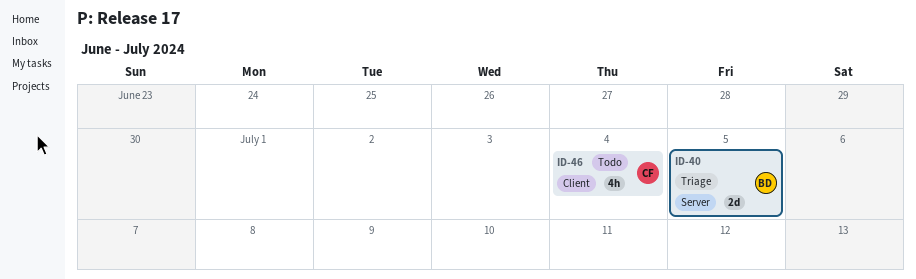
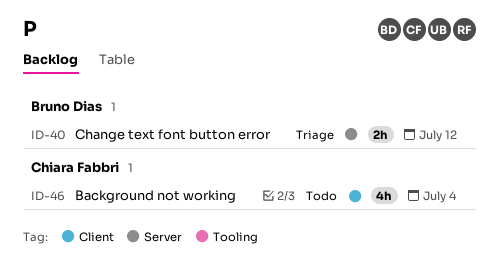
ID-40, estimate: 2d -> 2h
ID-40, due: Jul 5 -> Jul 12

